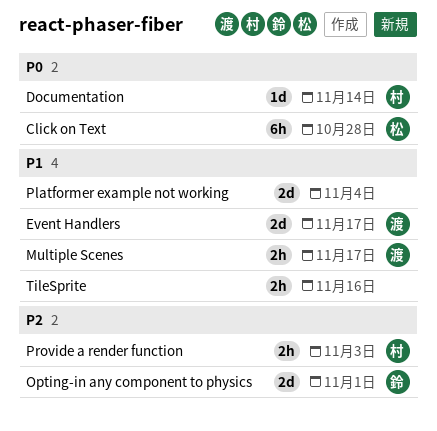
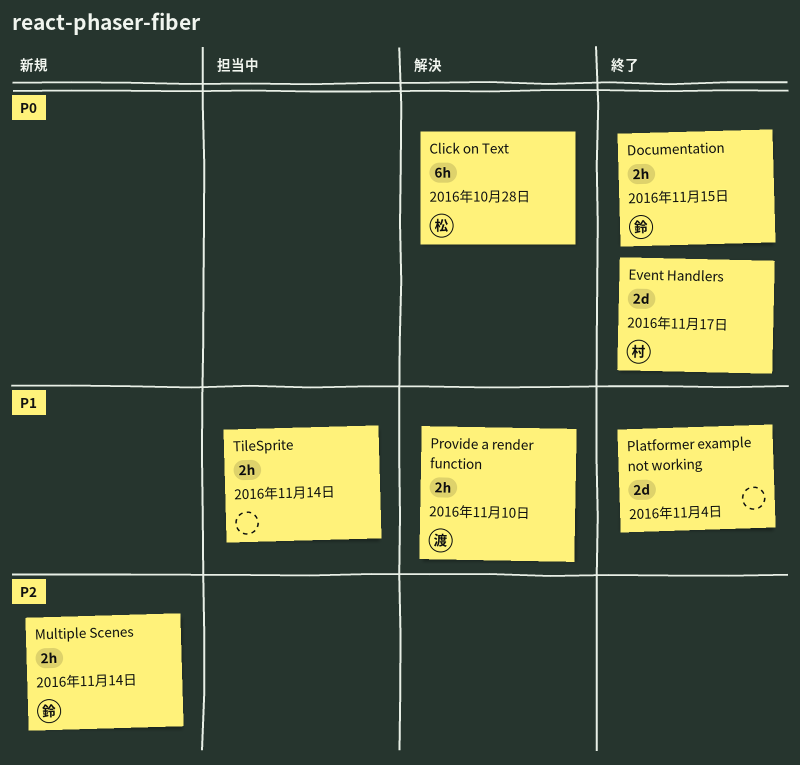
Documentation, owner: 村 -> 鈴
Documentation, estimate: 1d -> 2h
Documentation, due: Nov 14 -> Nov 15
Event Handlers, owner: 渡 -> 村
Event Handlers, priority: P1 -> P0
Multiple Scenes, owner: 渡 -> 鈴
Multiple Scenes, priority: P1 -> P2
Multiple Scenes, due: Nov 17 -> Nov 14
Opting-in any component to physics: present -> none
Provide a render function, owner: 村 -> 渡
Provide a render function, priority: P2 -> P1
Provide a render function, due: Nov 3 -> Nov 10
TileSprite, due: Nov 16 -> Nov 14

